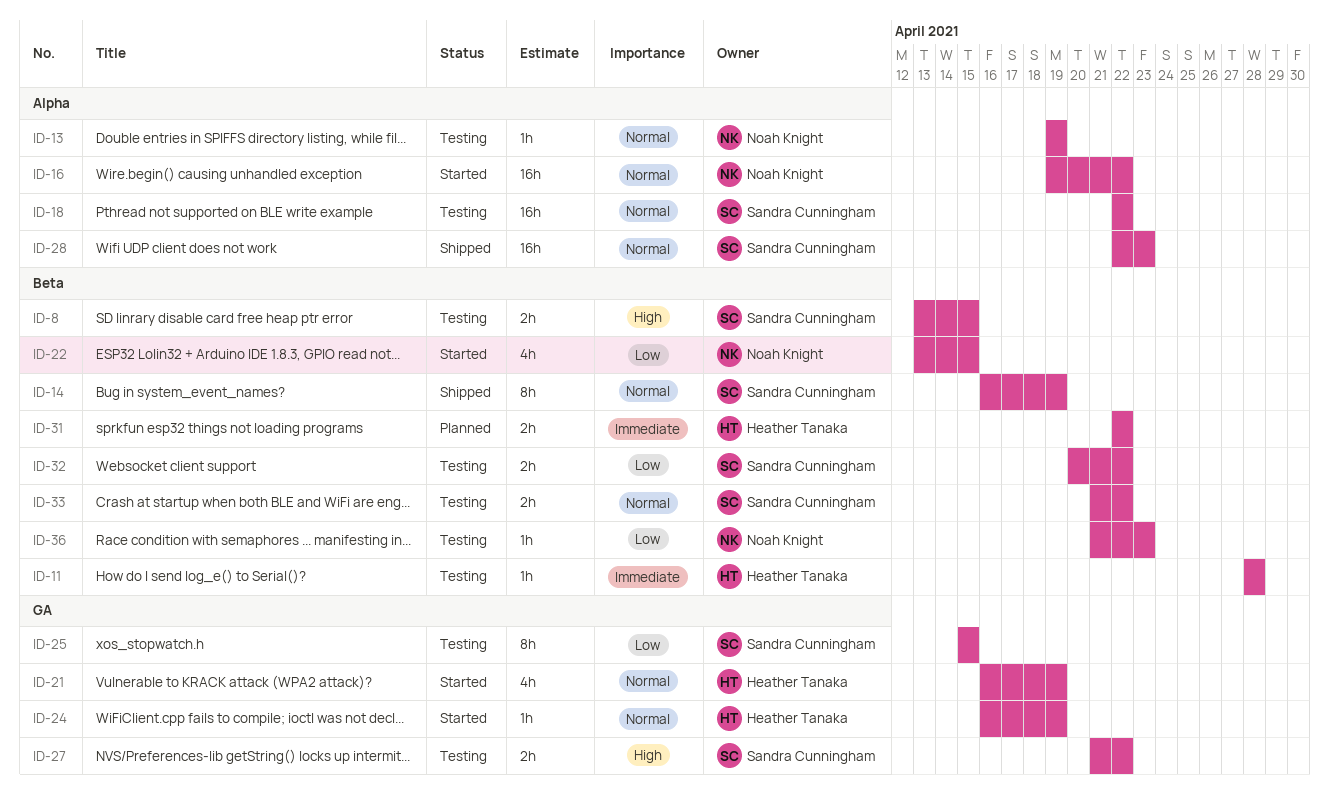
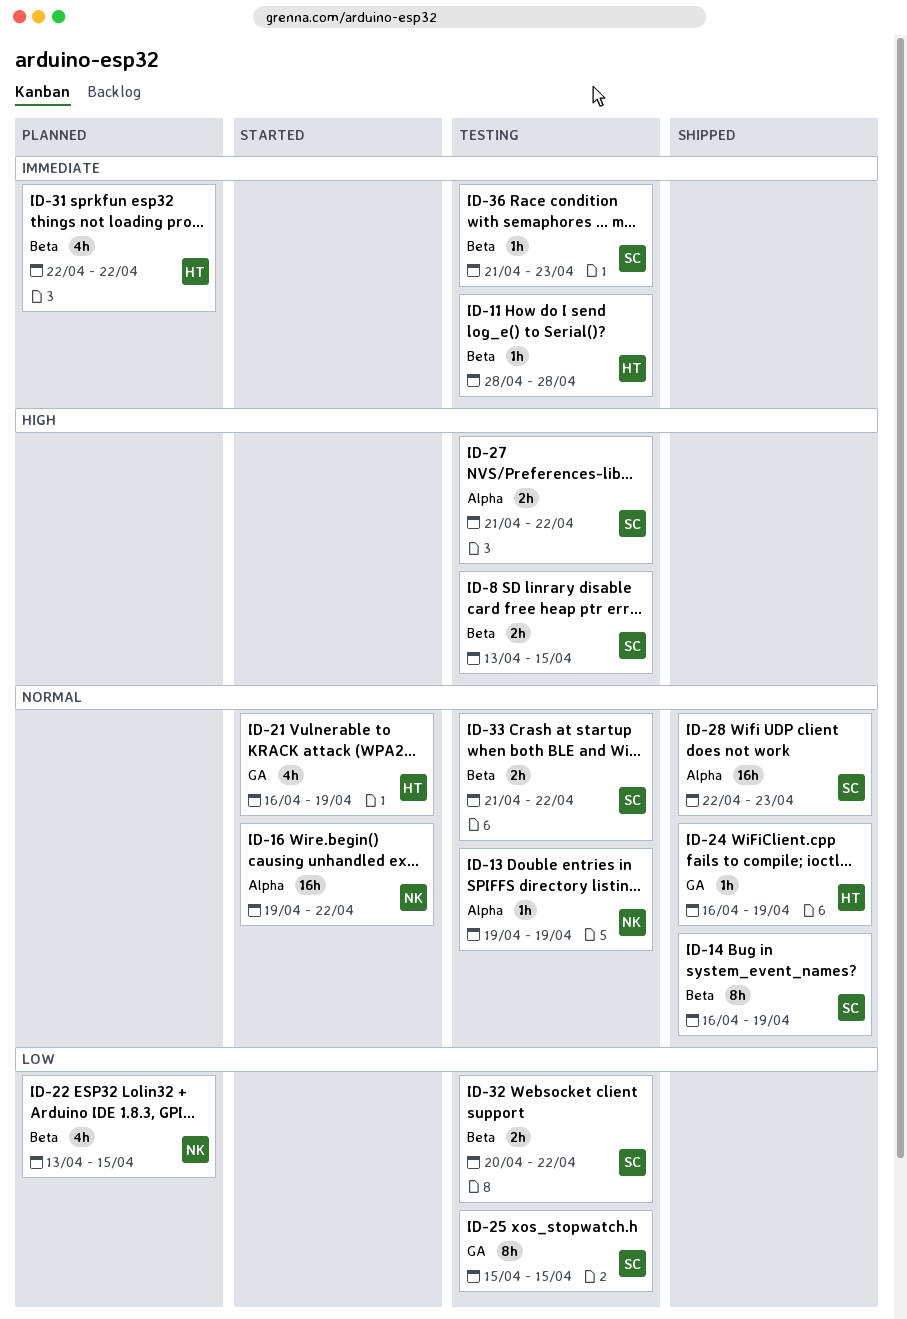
ID-18: present -> none
ID-22, status: Started -> Planned
ID-24, status: Started -> Shipped
ID-27, label: GA -> Alpha
ID-31, estimate: 2h -> 4h
ID-36, owner: Noah Knight -> Sandra Cunningham
ID-36, priority: Low -> Immediate

